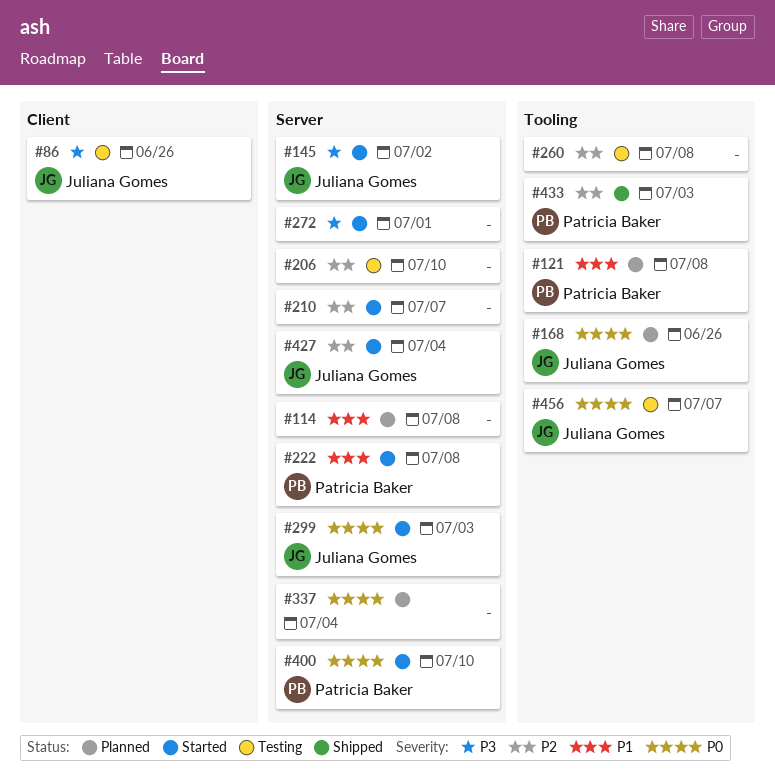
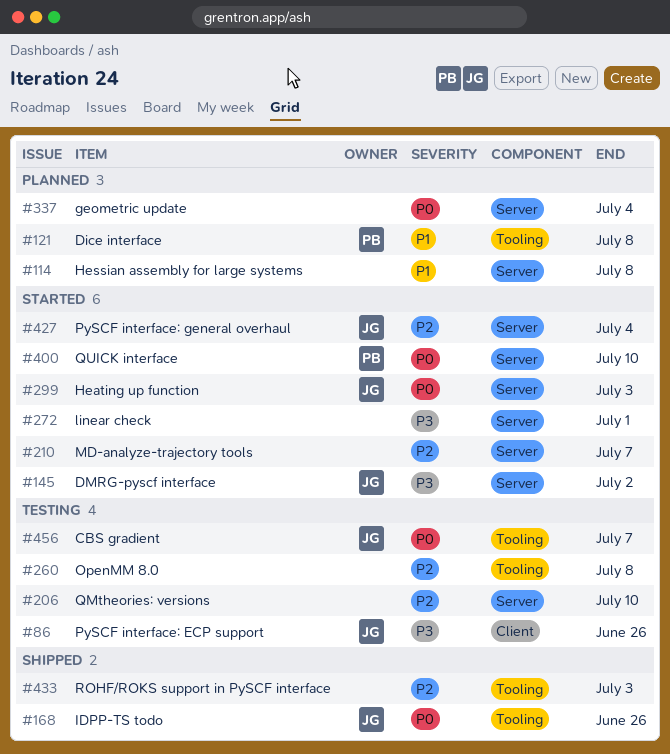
#168, status: Planned -> Shipped
#222: present -> none
#433, owner: Patricia Baker -> none

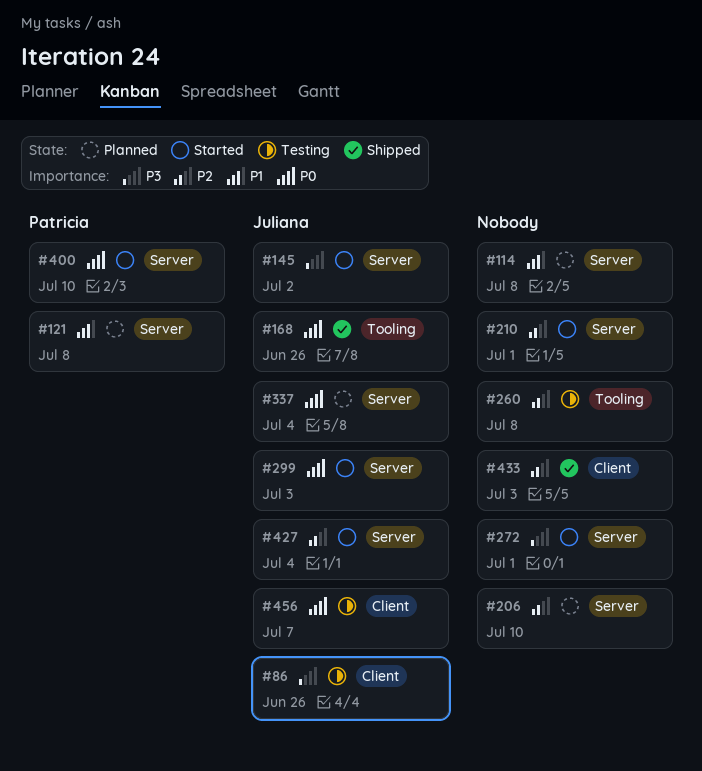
#121, label: Tooling -> Server
#206, status: Testing -> Planned
#210, due: Jul 7 -> Jul 1
#337, owner: none -> Juliana
#433, label: Tooling -> Client
#456, label: Tooling -> Client

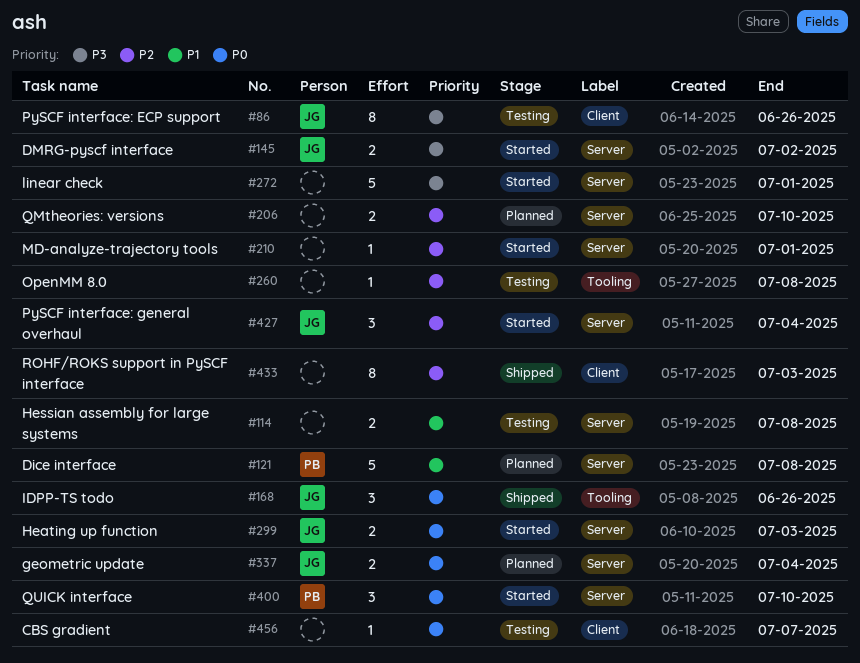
#114, status: Planned -> Testing
#456, owner: Juliana -> none

